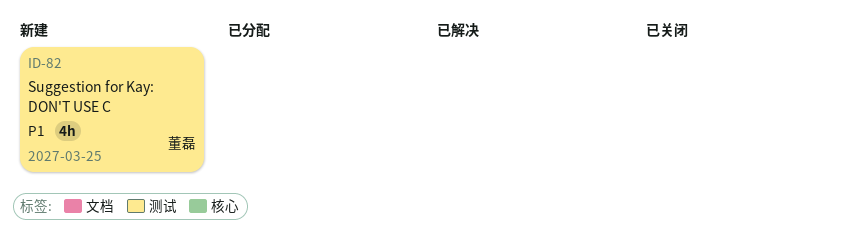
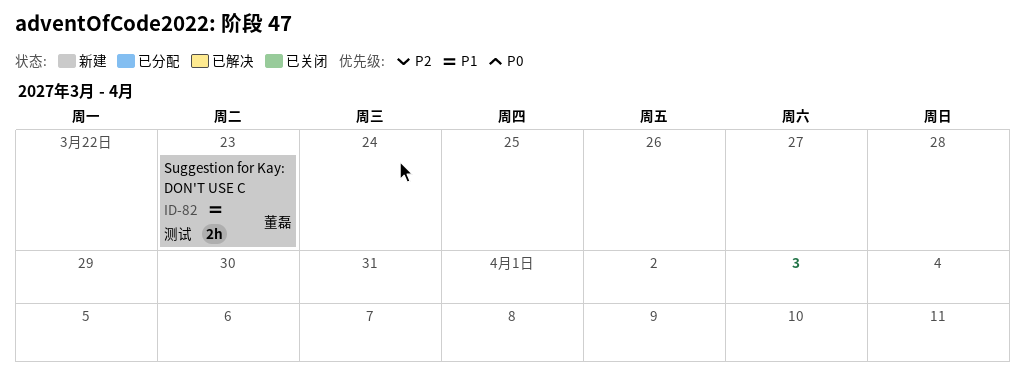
ID-82, estimate: 4h -> 2h
ID-82, due: Mar 25 -> Mar 23

